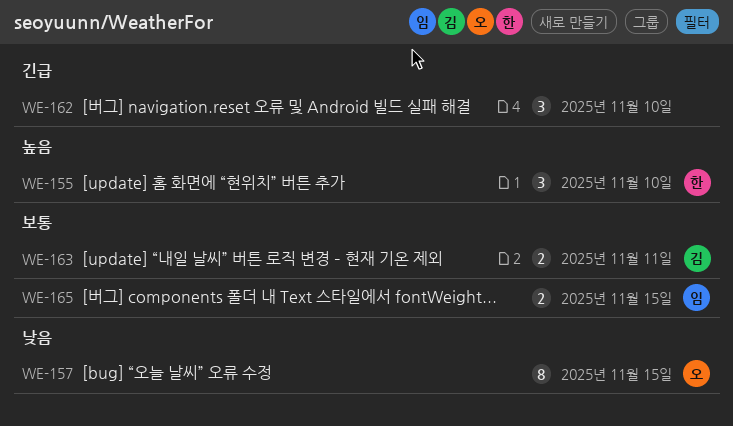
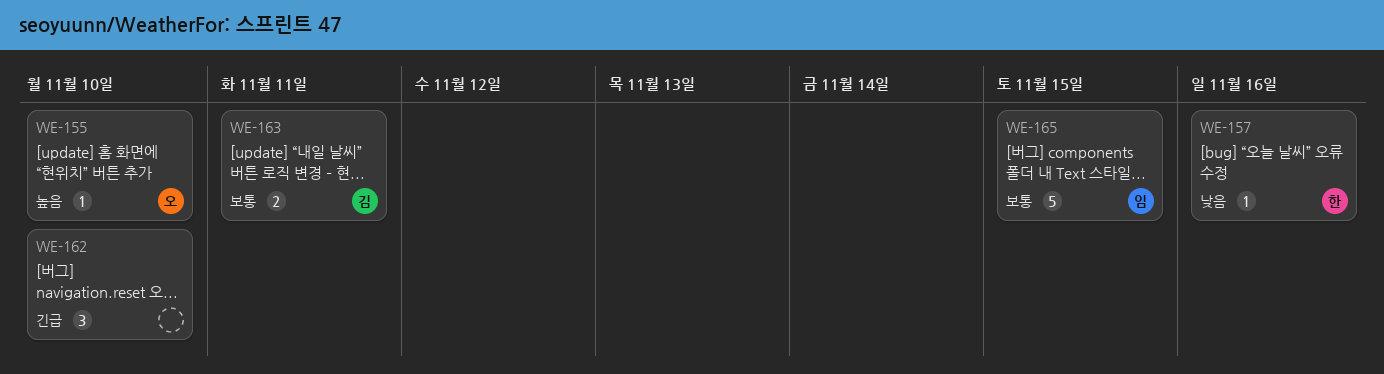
WE-155, owner: 한 -> 오
WE-155, estimate: 3 -> 1
WE-157, owner: 오 -> 한
WE-157, estimate: 8 -> 1
WE-157, due: Nov 15 -> Nov 16
WE-165, estimate: 2 -> 5

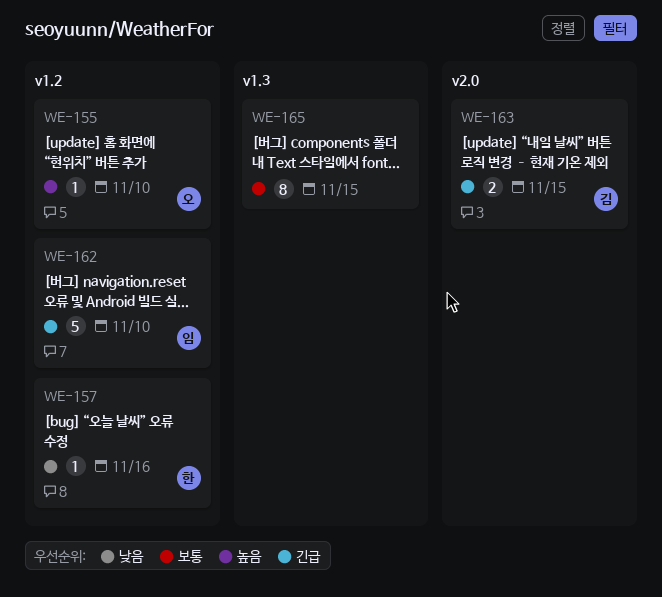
WE-162, owner: none -> 임
WE-162, estimate: 3 -> 5
WE-163, priority: 보통 -> 긴급
WE-163, due: Nov 11 -> Nov 15
WE-165, owner: 임 -> none
WE-165, estimate: 5 -> 8

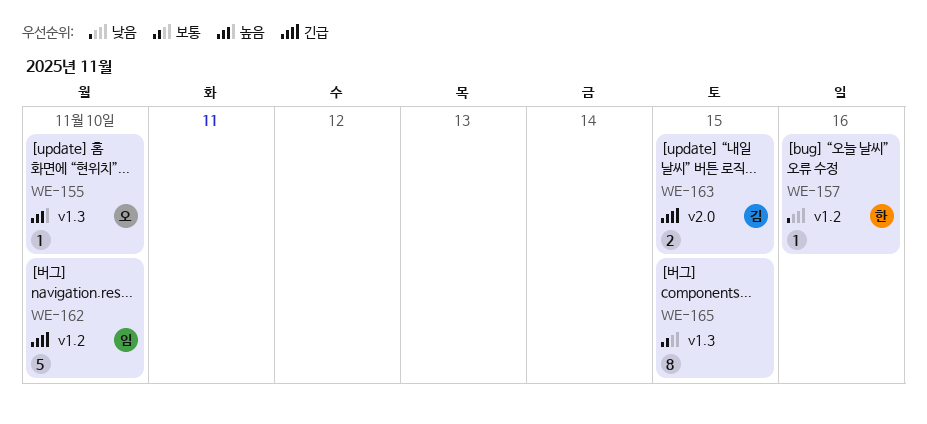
WE-155, label: v1.2 -> v1.3

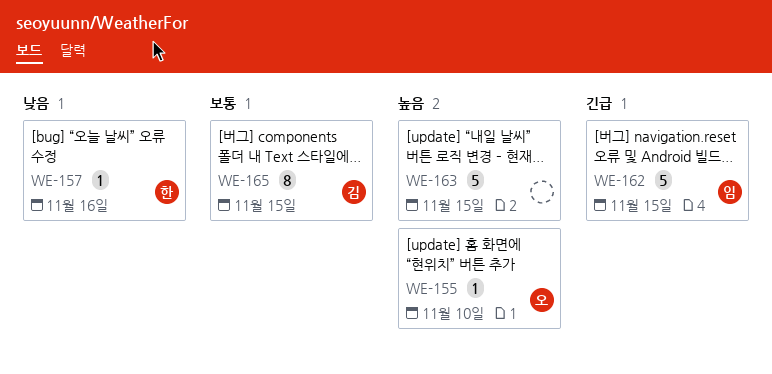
WE-162, due: Nov 10 -> Nov 15
WE-163, owner: 김 -> none
WE-163, priority: 긴급 -> 높음
WE-163, estimate: 2 -> 5
WE-165, owner: none -> 김

